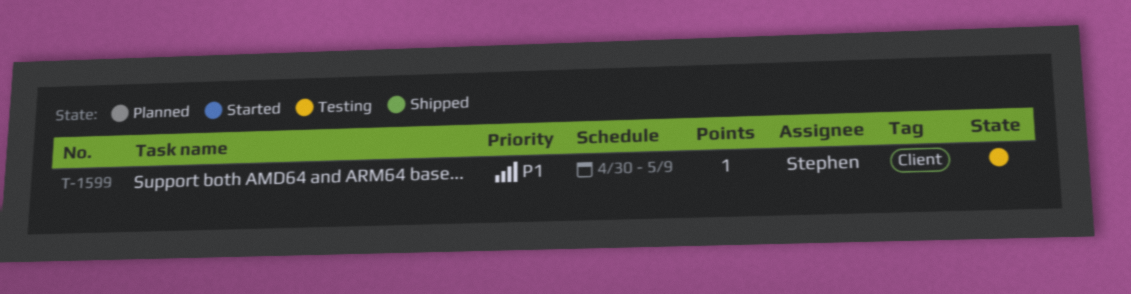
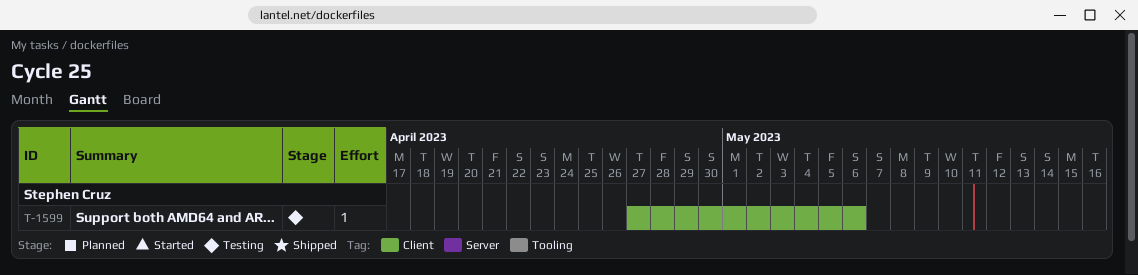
T-1599, start: Apr 30 -> Apr 27
T-1599, due: May 9 -> May 6

